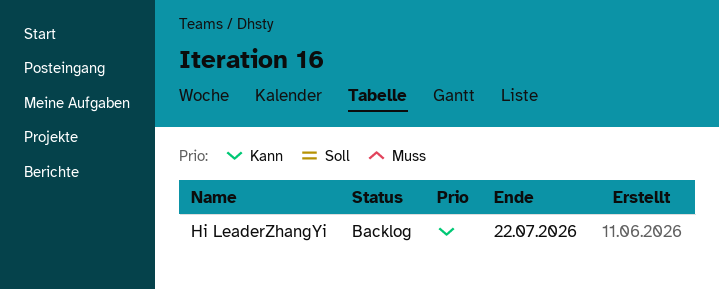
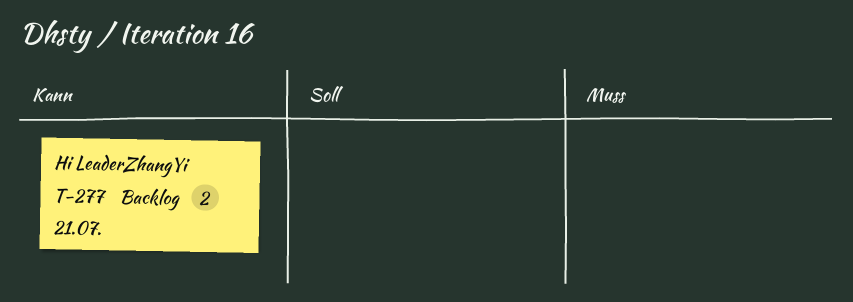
Hi LeaderZhangYi, due: Jul 22 -> Jul 21

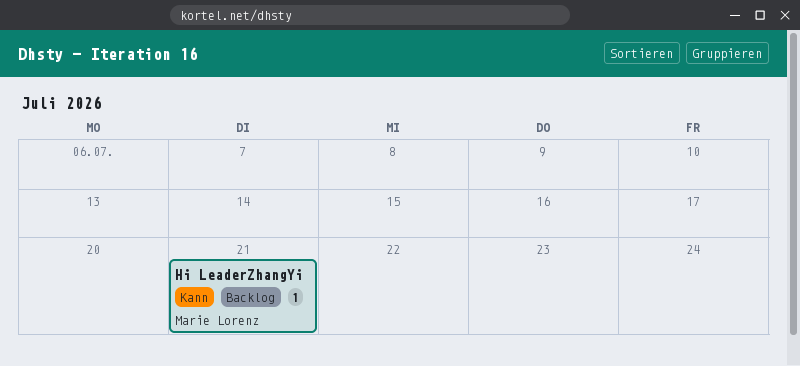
Hi LeaderZhangYi, estimate: 2 -> 1

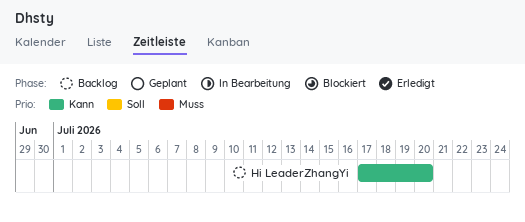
Hi LeaderZhangYi, due: Jul 21 -> Jul 20

